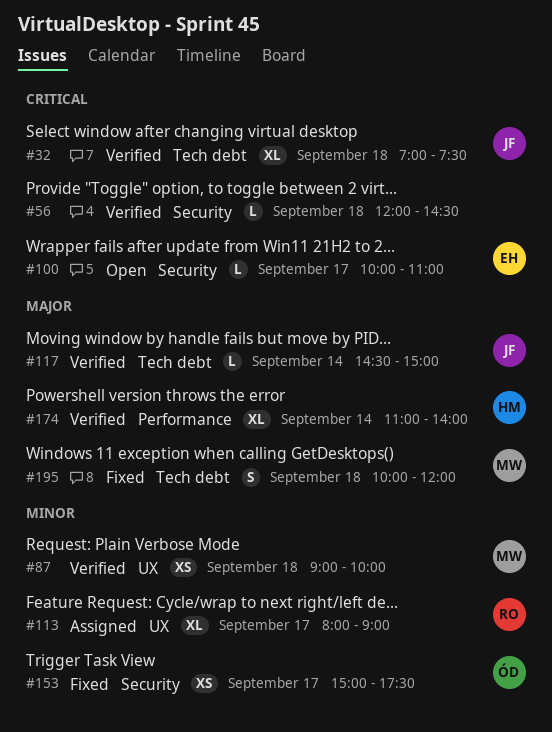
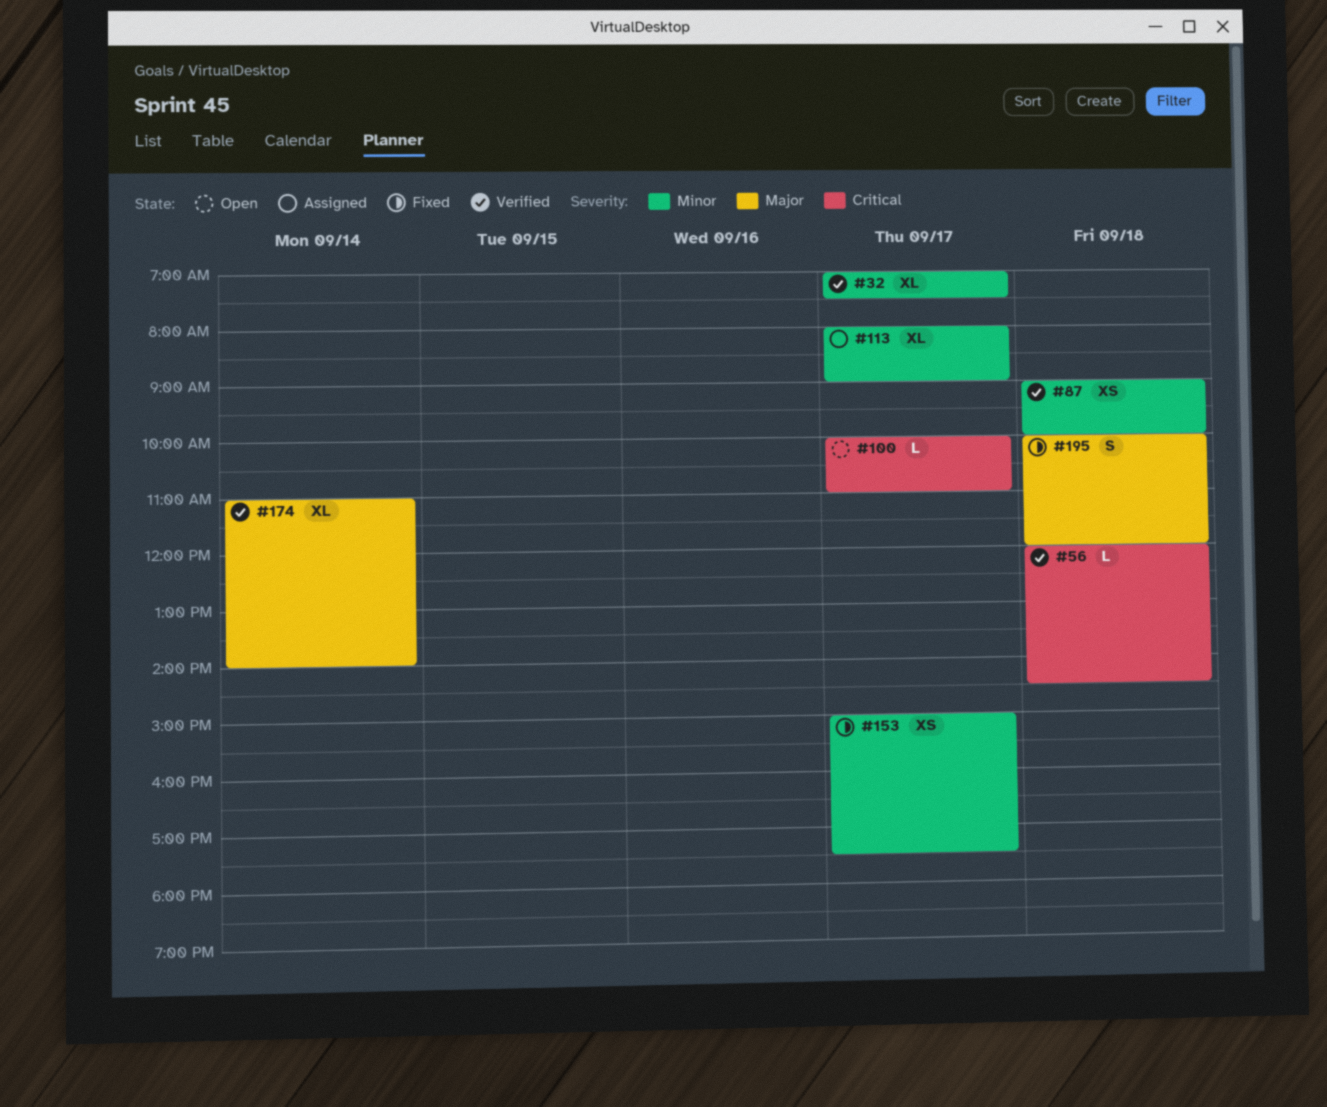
#32, priority: Critical -> Minor
#32, day: Sep 18 -> Sep 17
#117: present -> none

